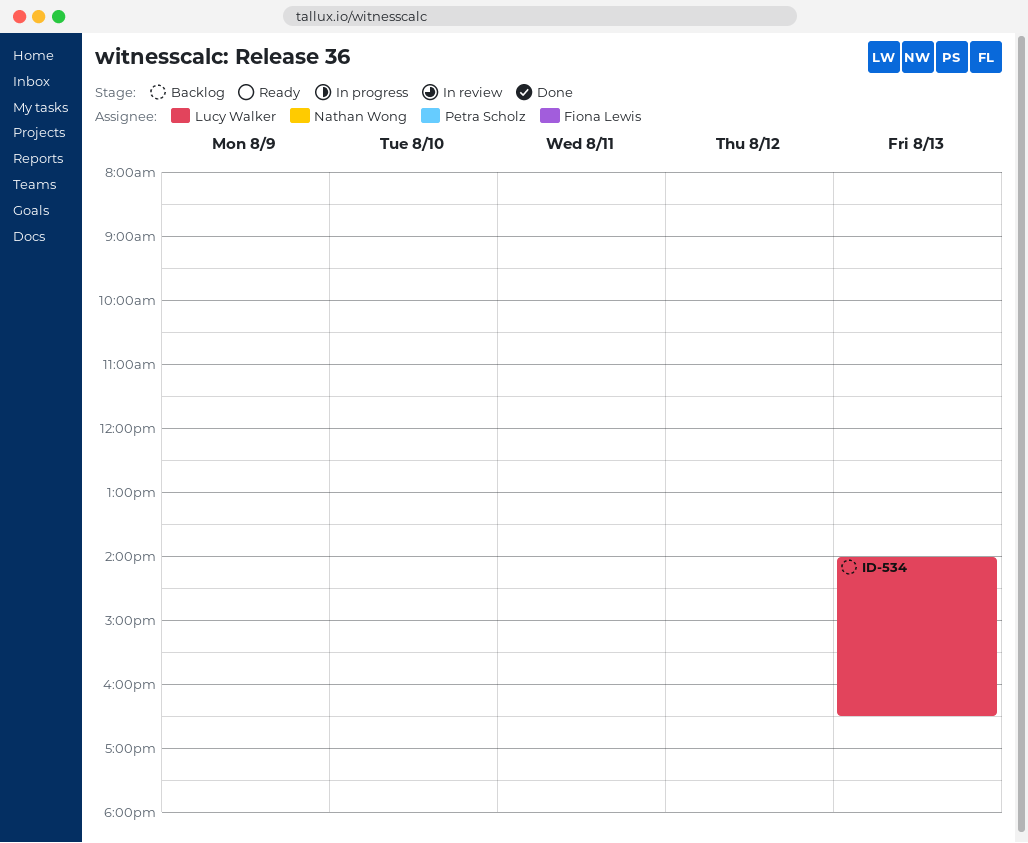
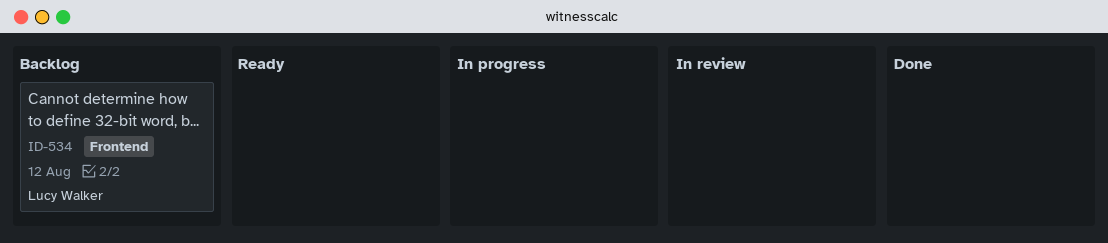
ID-534, day: Aug 13 -> Aug 12

